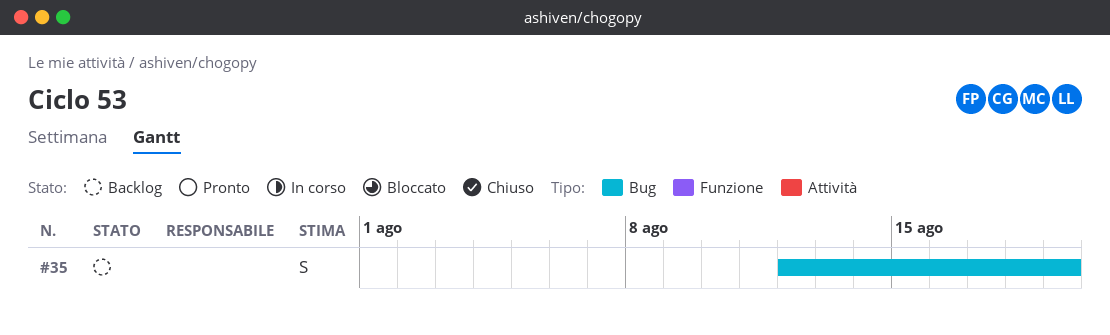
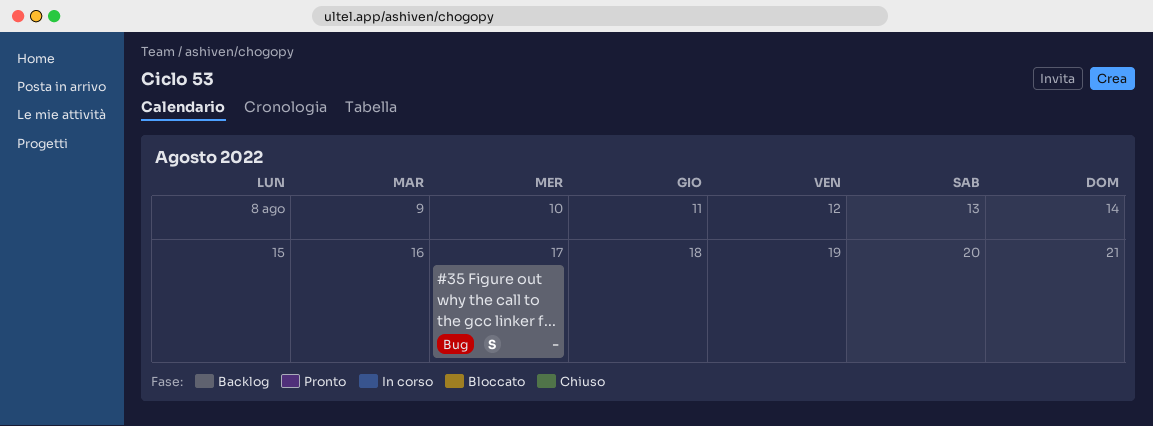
#35, due: Aug 19 -> Aug 17

